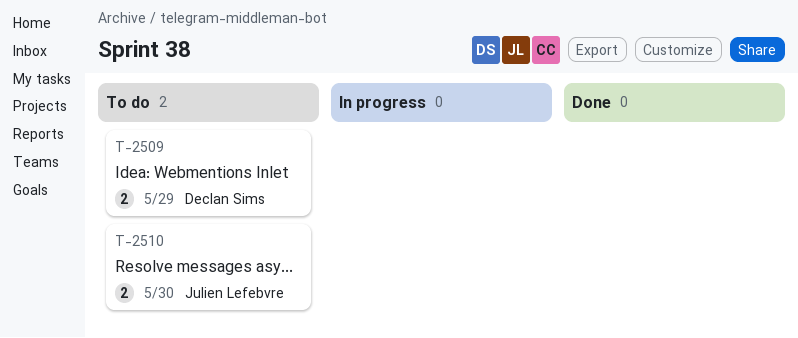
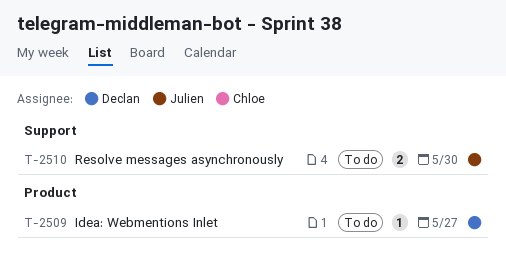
T-2509, estimate: 2 -> 1
T-2509, due: May 29 -> May 27

